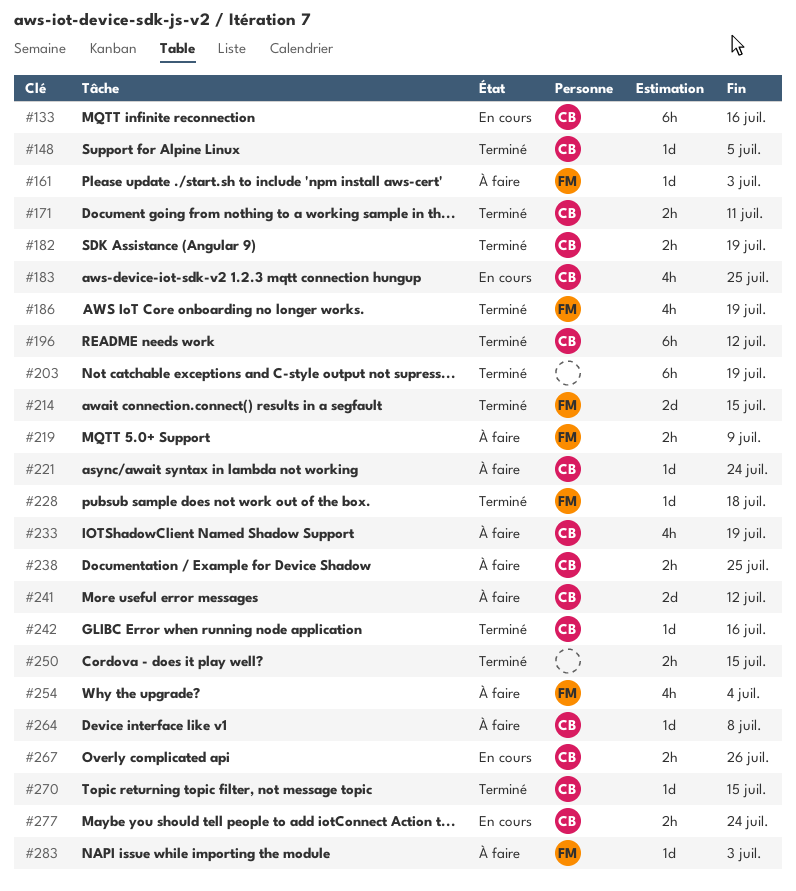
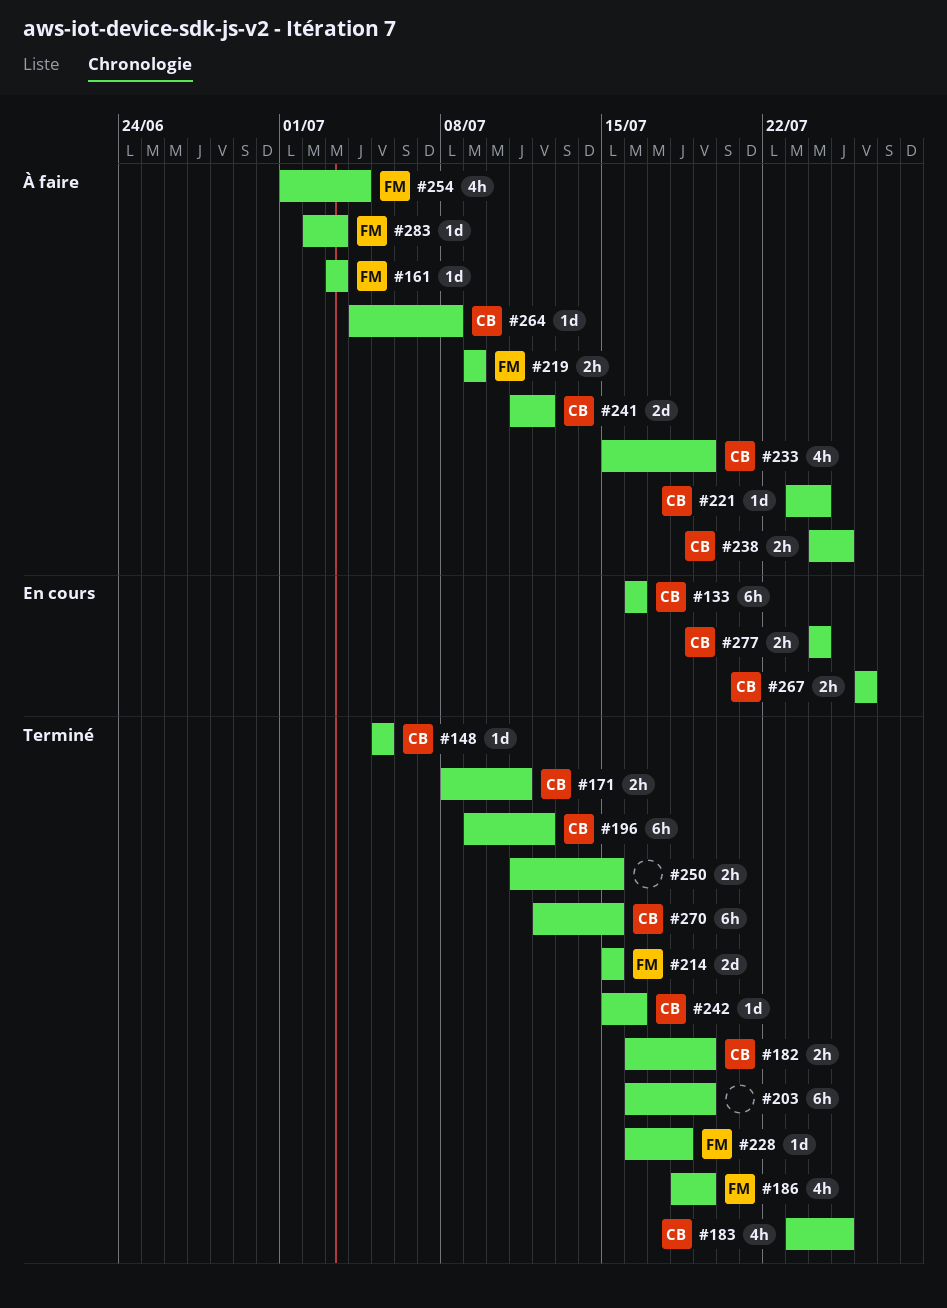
#183, status: En cours -> Terminé
#270, estimate: 1d -> 6h

